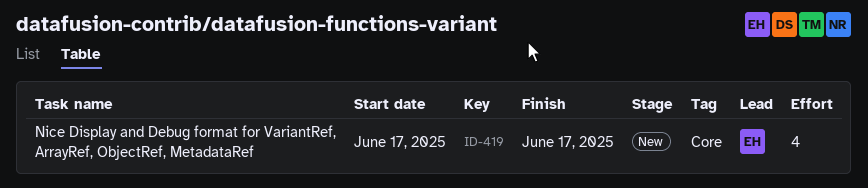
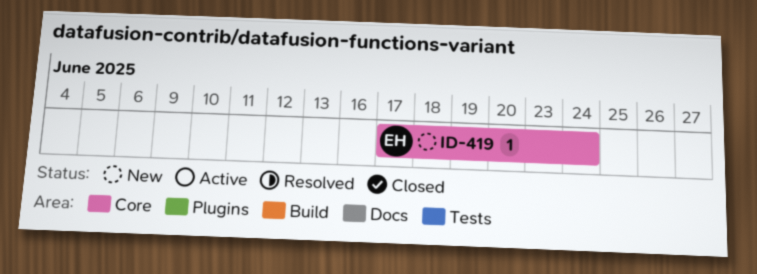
ID-419, estimate: 4 -> 1
ID-419, due: Jun 17 -> Jun 24

